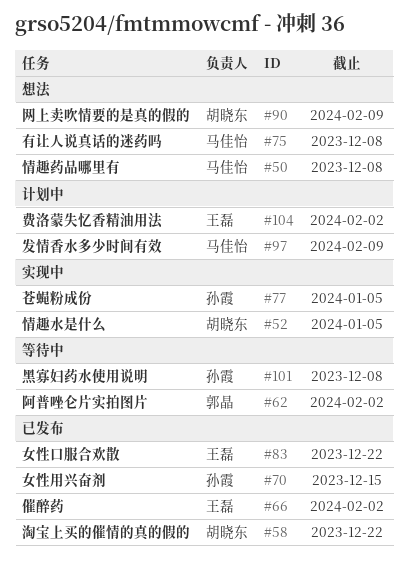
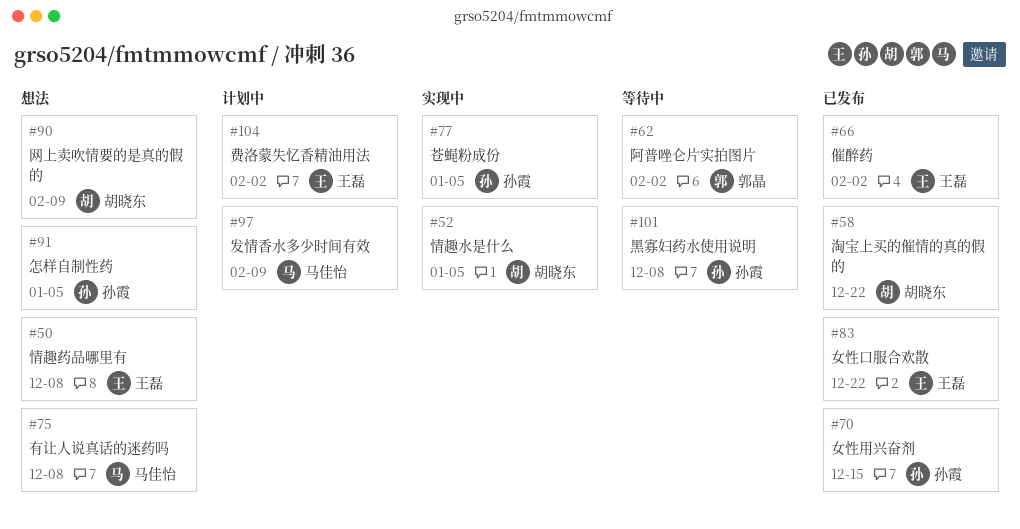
#50, owner: 马佳怡 -> 王磊
#91: none -> present

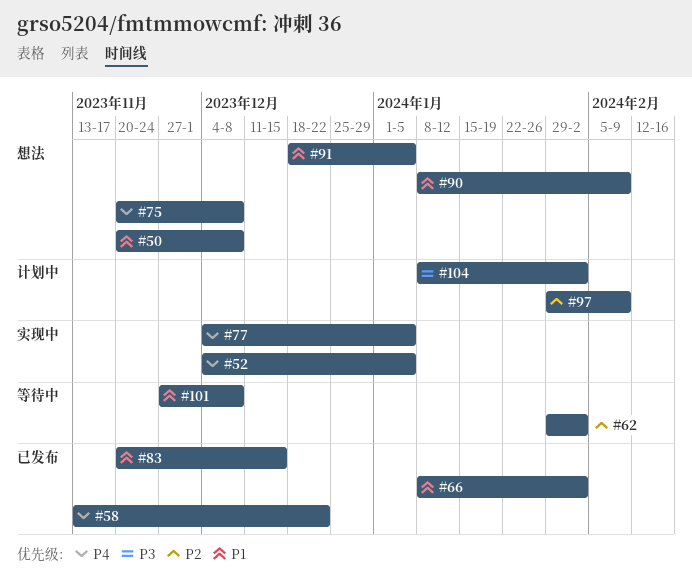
#70: present -> none
#83, due: Dec 22 -> Dec 15

